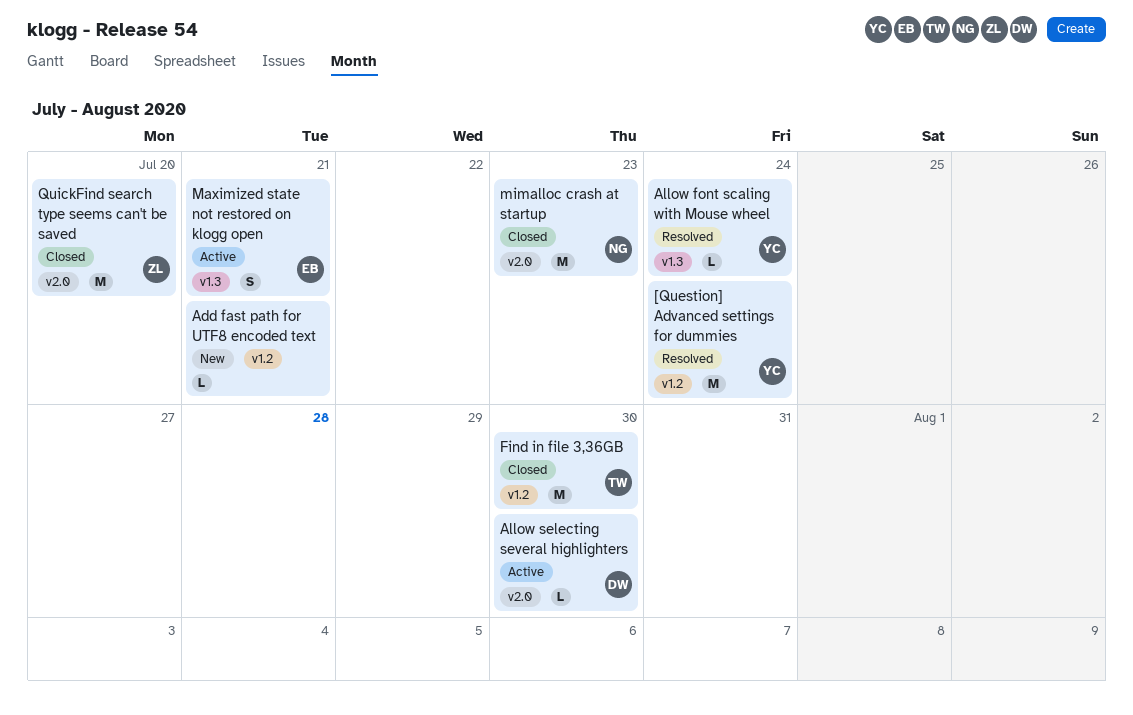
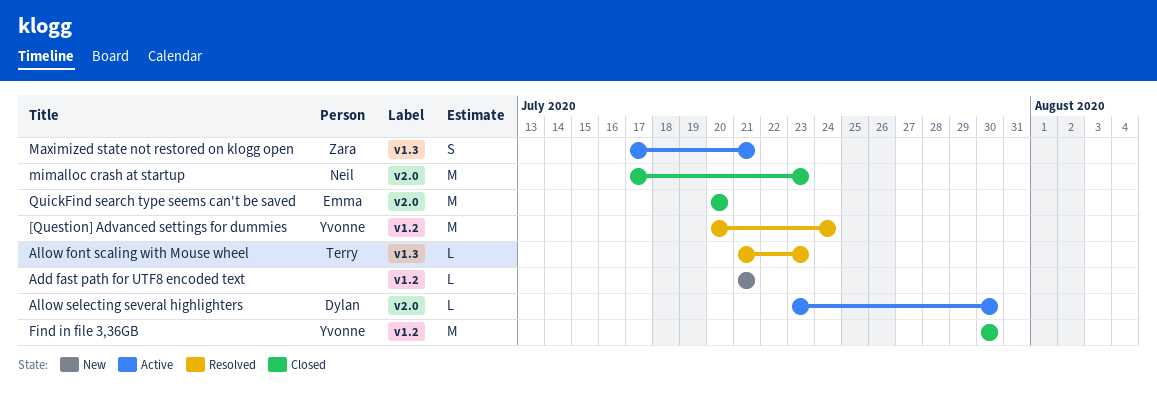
Allow font scaling with Mouse wheel, owner: Yvonne -> Terry
Allow font scaling with Mouse wheel, due: Jul 24 -> Jul 23
Find in file 3,36GB, owner: Terry -> Yvonne
Maximized state not restored on klogg open, owner: Emma -> Zara
QuickFind search type seems can't be saved, owner: Zara -> Emma

